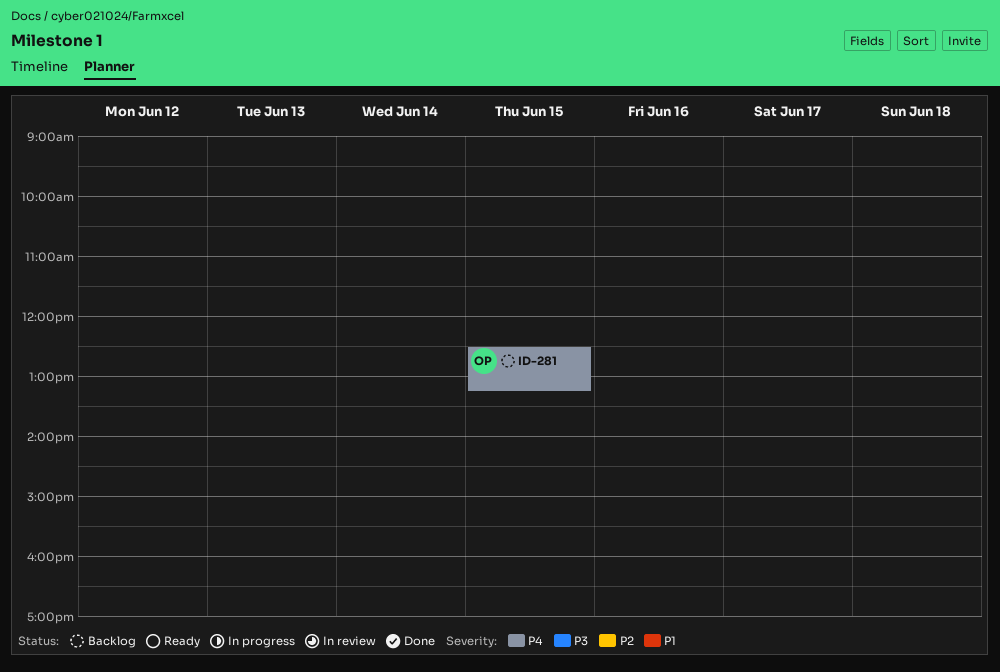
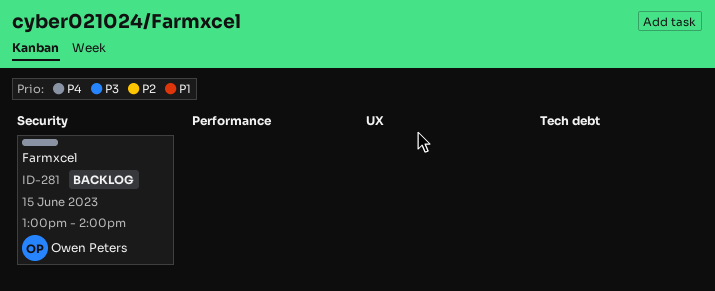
ID-281, begins: 12:30 -> 13:00
ID-281, ends: 13:15 -> 14:00

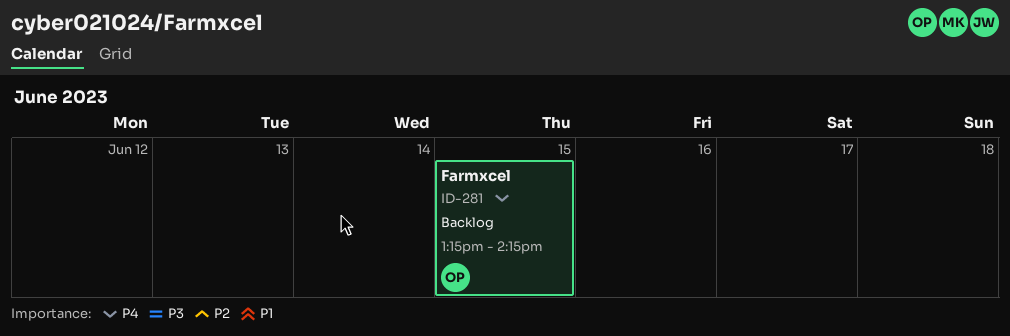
ID-281, begins: 13:00 -> 13:15
ID-281, ends: 14:00 -> 14:15

